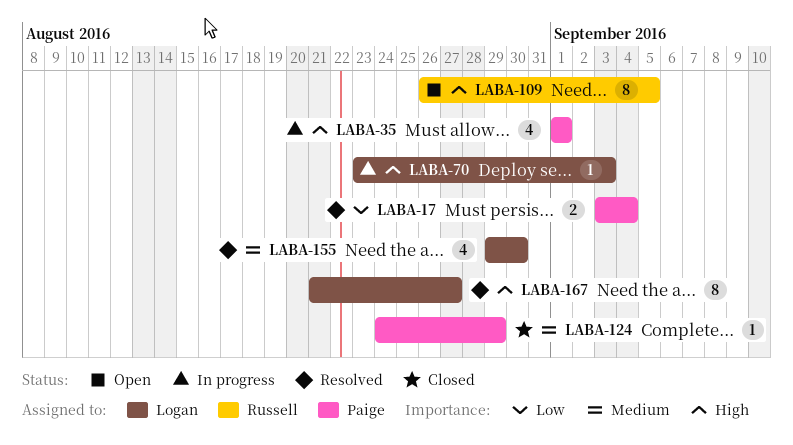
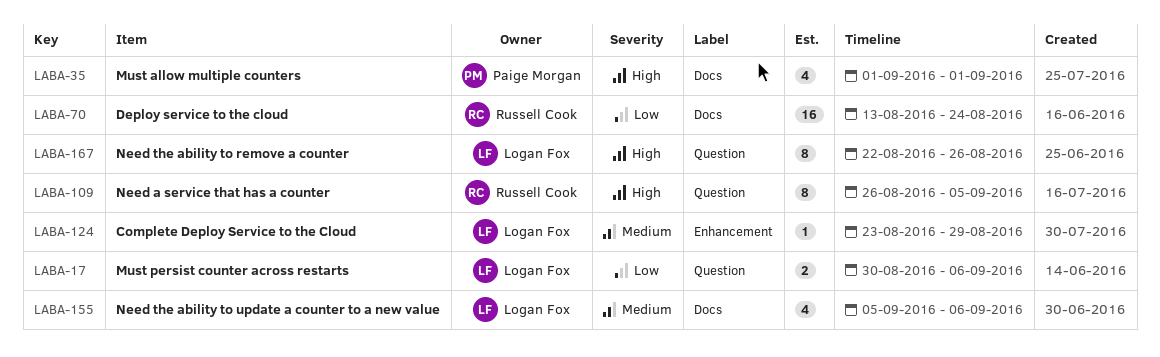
LABA-17, owner: Paige Morgan -> Logan Fox
LABA-17, start: Sep 3 -> Aug 30
LABA-17, due: Sep 4 -> Sep 6
LABA-70, owner: Logan Fox -> Russell Cook
LABA-70, priority: High -> Low
LABA-70, estimate: 1 -> 16
LABA-70, start: Aug 23 -> Aug 13
LABA-70, due: Sep 3 -> Aug 24
LABA-124, owner: Paige Morgan -> Logan Fox
LABA-124, start: Aug 24 -> Aug 23
LABA-155, start: Aug 29 -> Sep 5
LABA-155, due: Aug 30 -> Sep 6
LABA-167, start: Aug 21 -> Aug 22
LABA-167, due: Aug 27 -> Aug 26

